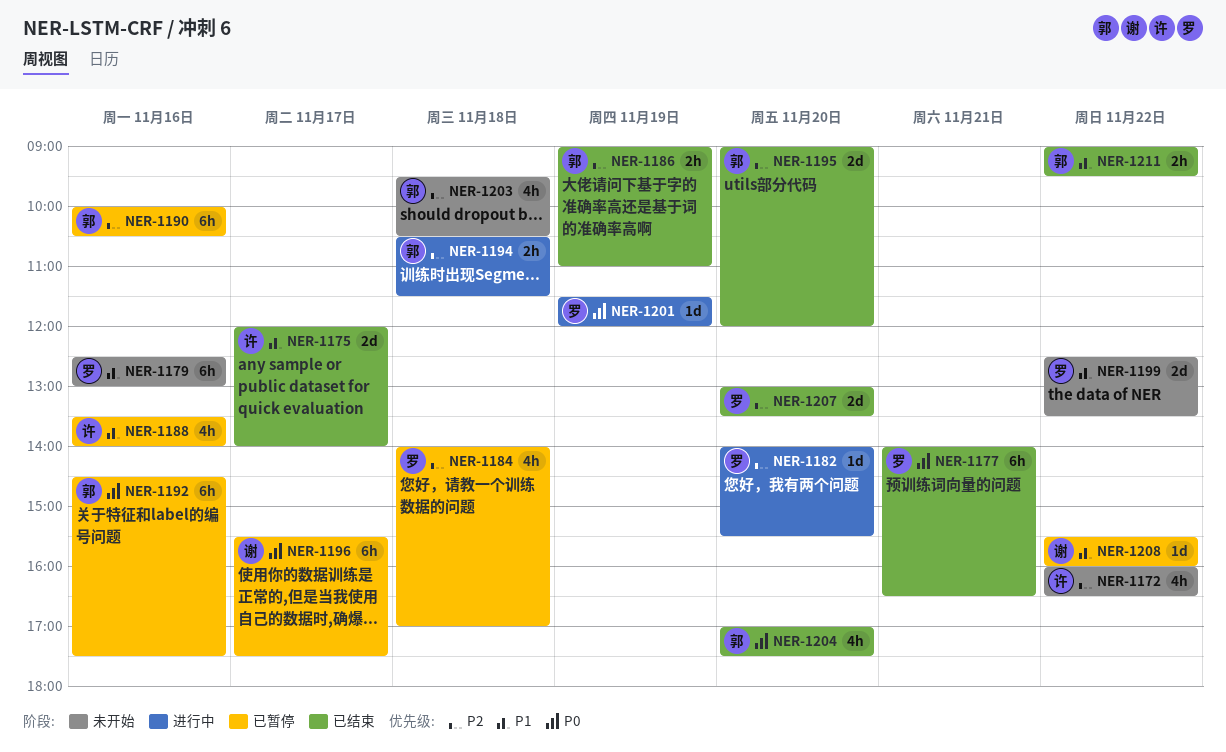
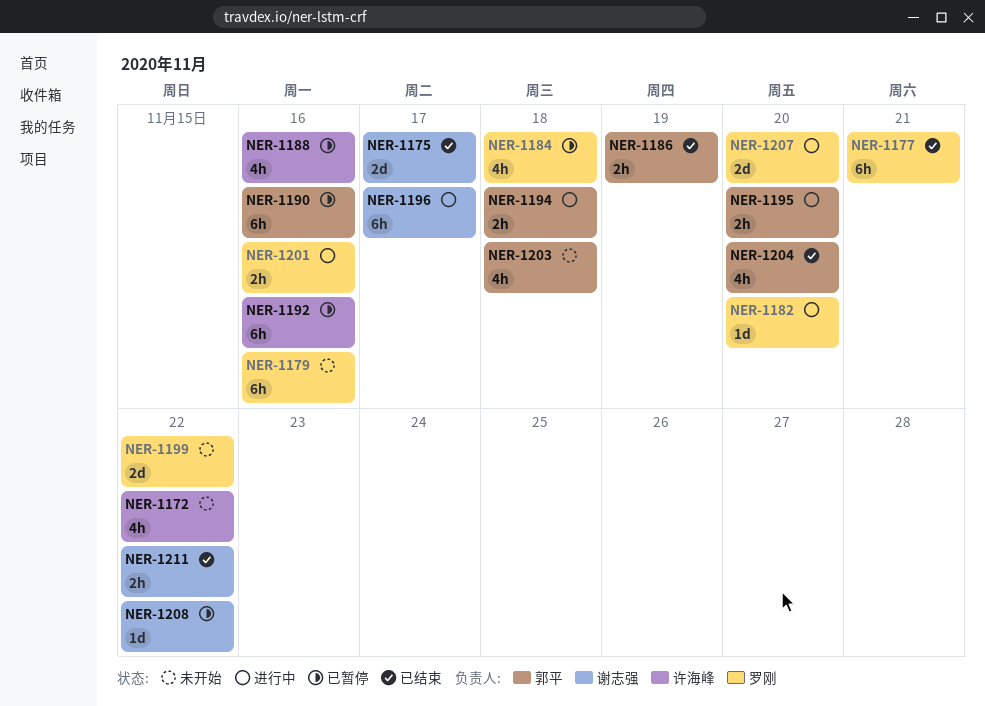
NER-1175, owner: 许海峰 -> 谢志强
NER-1192, owner: 郭平 -> 许海峰
NER-1195, status: 已结束 -> 进行中
NER-1195, estimate: 2d -> 2h
NER-1196, status: 已暂停 -> 进行中
NER-1201, estimate: 1d -> 2h
NER-1201, day: Nov 19 -> Nov 16
NER-1207, status: 已结束 -> 进行中
NER-1211, owner: 郭平 -> 谢志强

